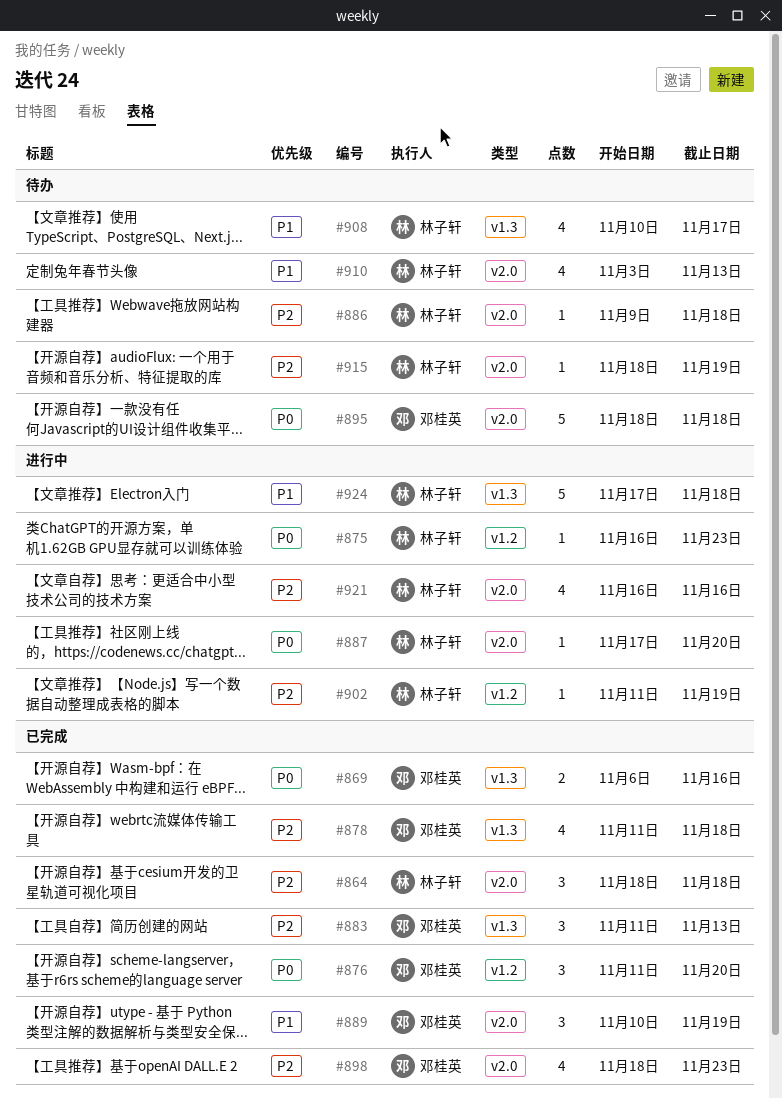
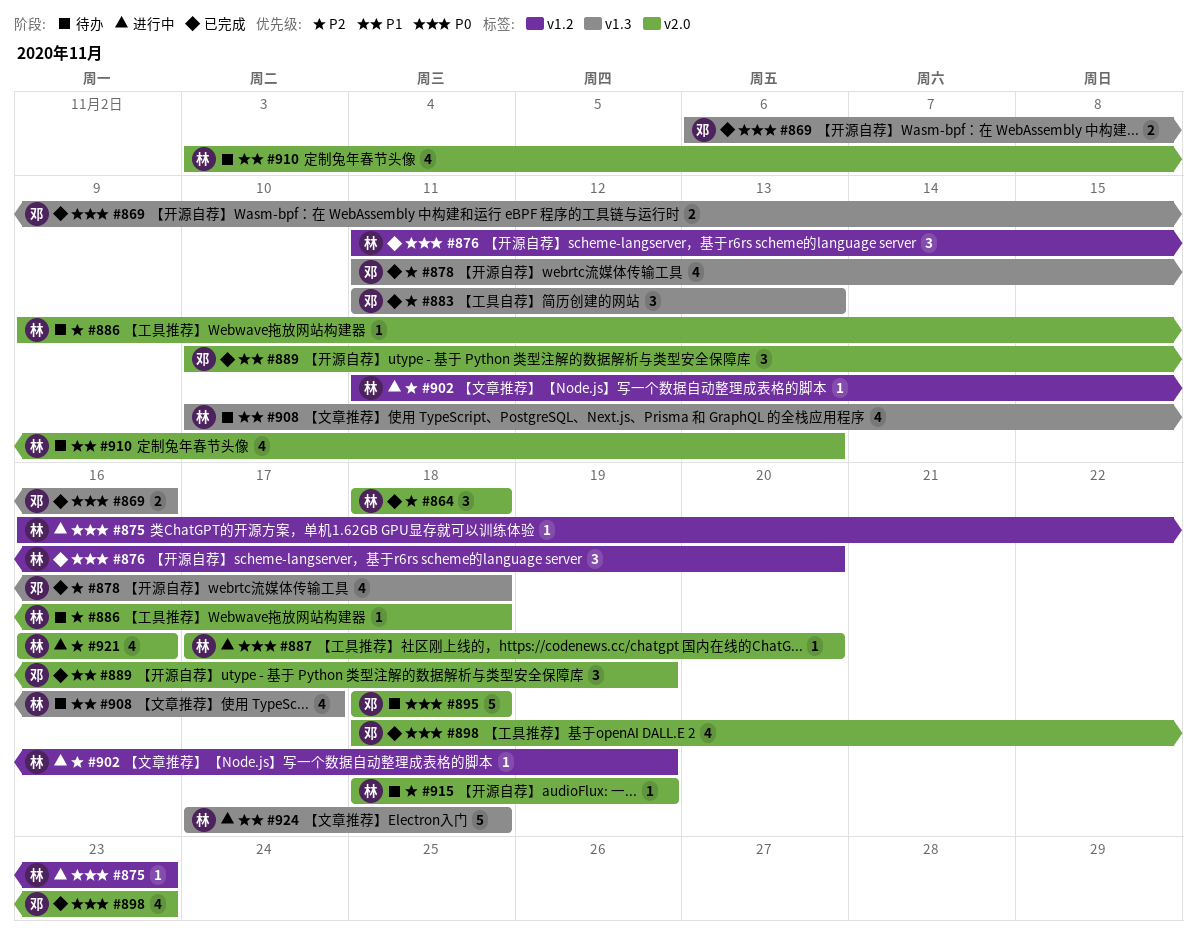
#876, owner: 邓桂英 -> 林子轩
#898, priority: P2 -> P0

